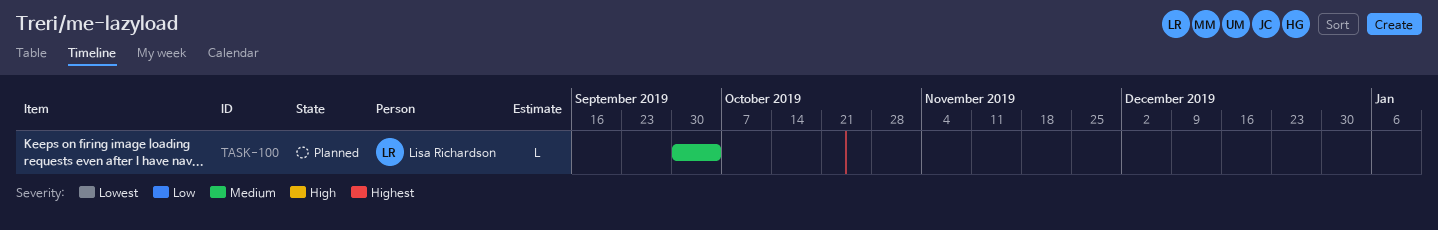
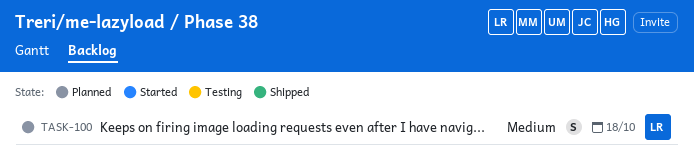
TASK-100, estimate: L -> S
TASK-100, due: Oct 4 -> Oct 18

